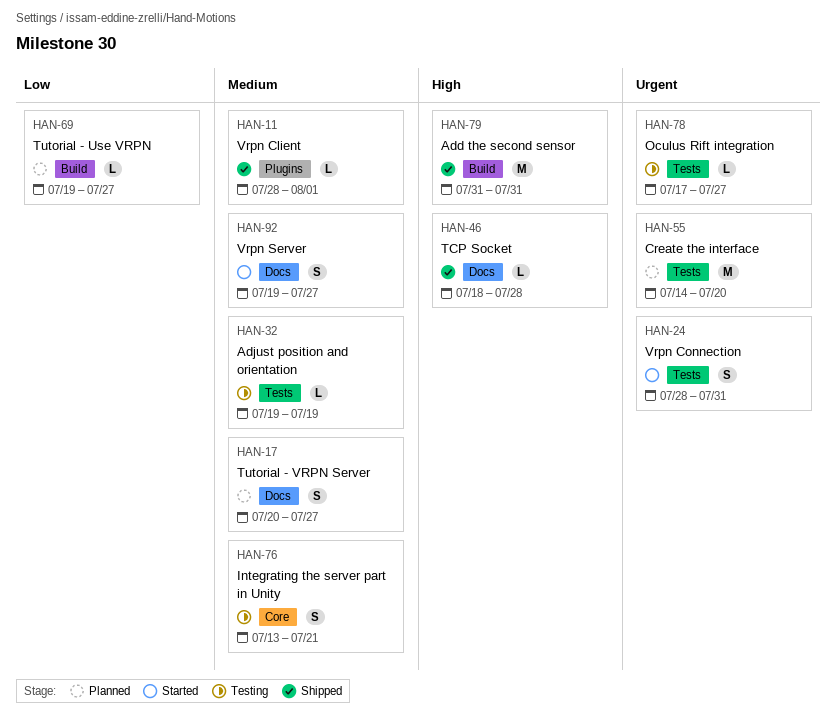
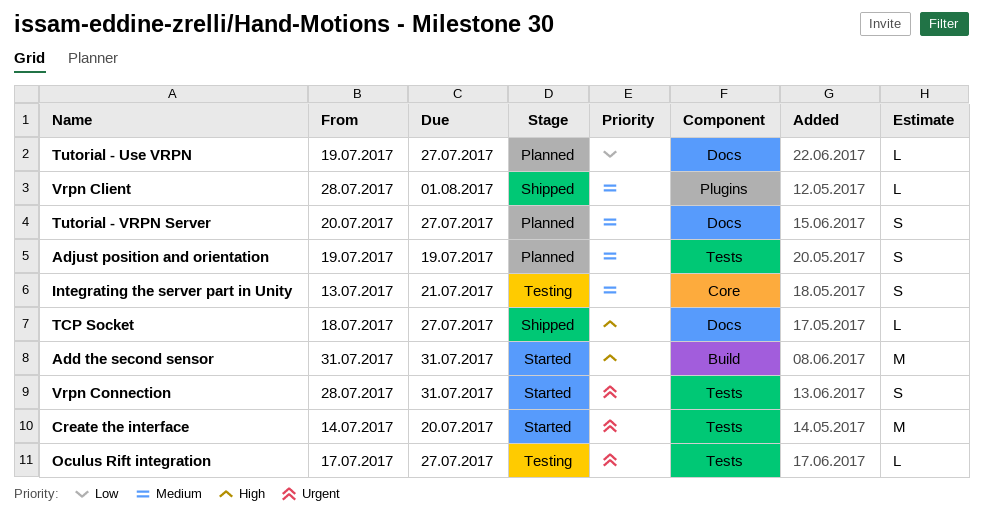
Add the second sensor, status: Shipped -> Started
Adjust position and orientation, status: Testing -> Planned
Adjust position and orientation, estimate: L -> S
Create the interface, status: Planned -> Started
TCP Socket, due: Jul 28 -> Jul 27
Tutorial - Use VRPN, label: Build -> Docs
Vrpn Server: present -> none

